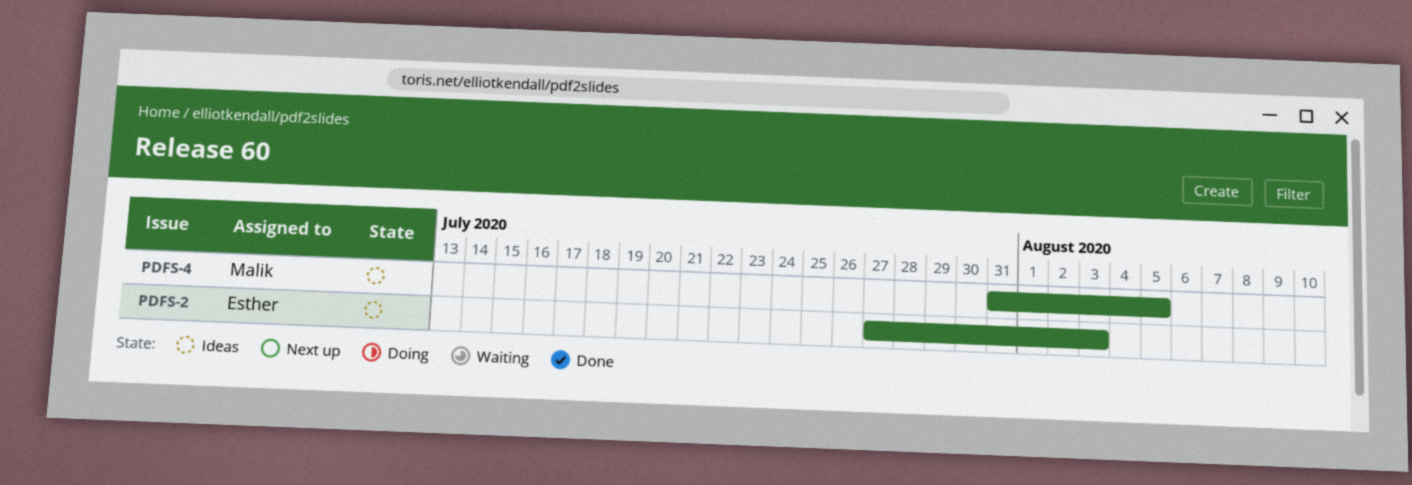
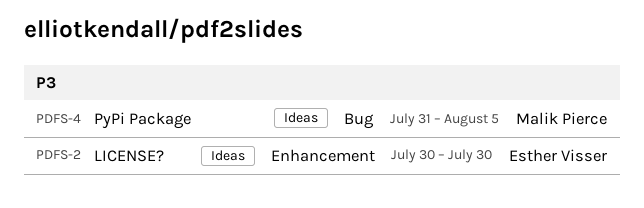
PDFS-2, start: Jul 27 -> Jul 30
PDFS-2, due: Aug 3 -> Jul 30

